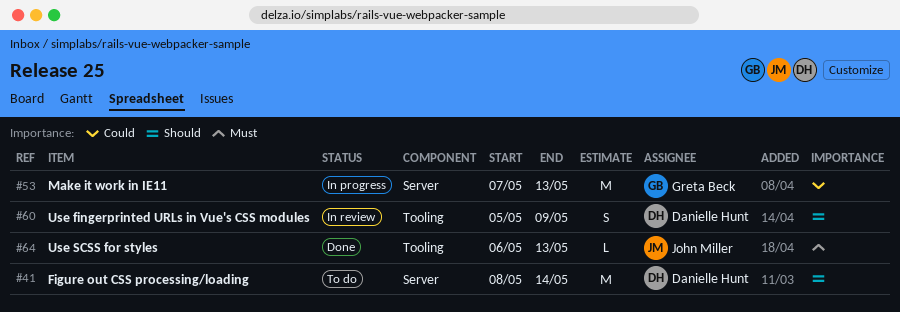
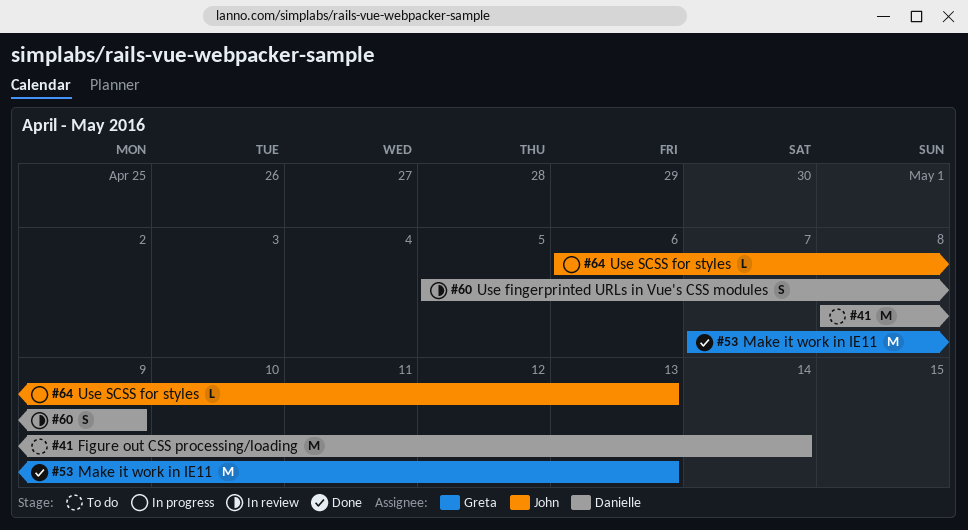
#53, status: In progress -> Done
#64, status: Done -> In progress

